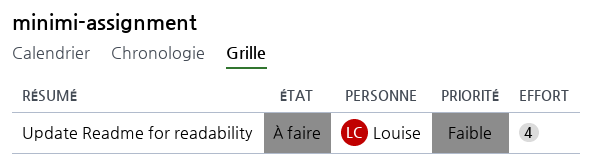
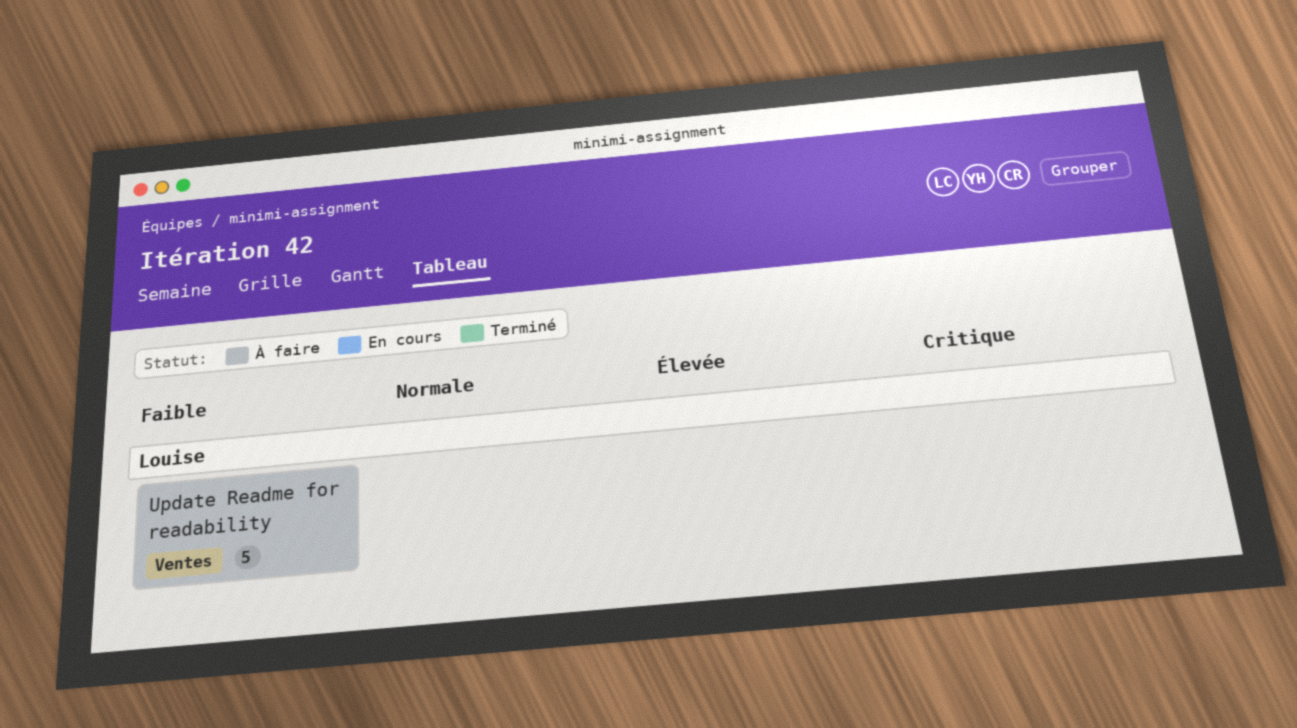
Update Readme for readability, estimate: 4 -> 5

